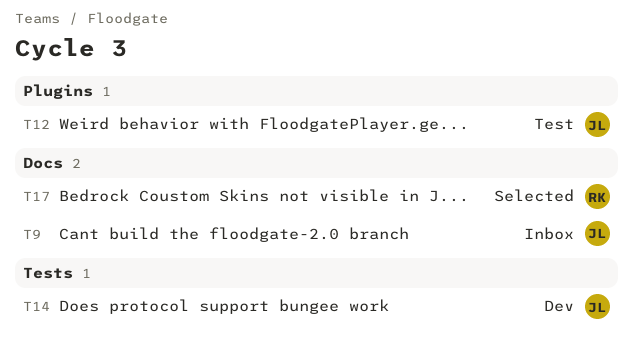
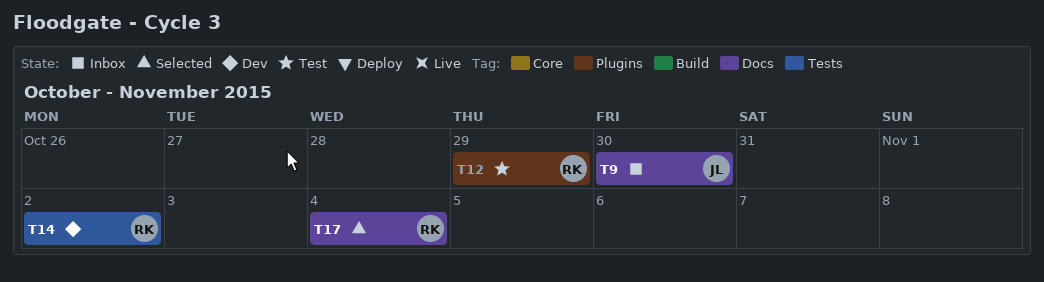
T12, owner: JL -> RK
T14, owner: JL -> RK

